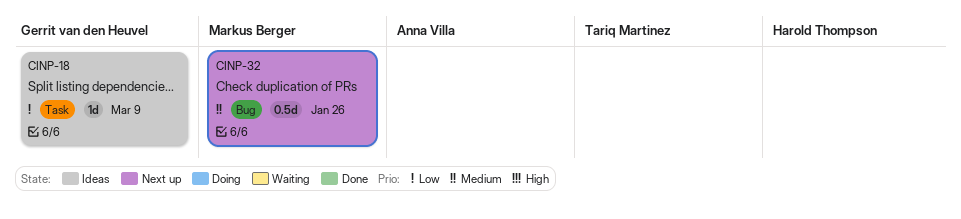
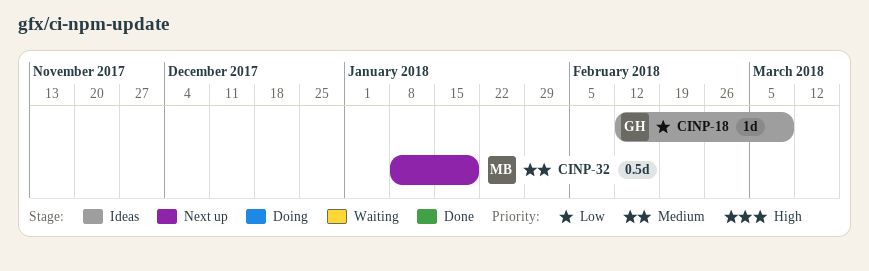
CINP-32, due: Jan 26 -> Jan 19

